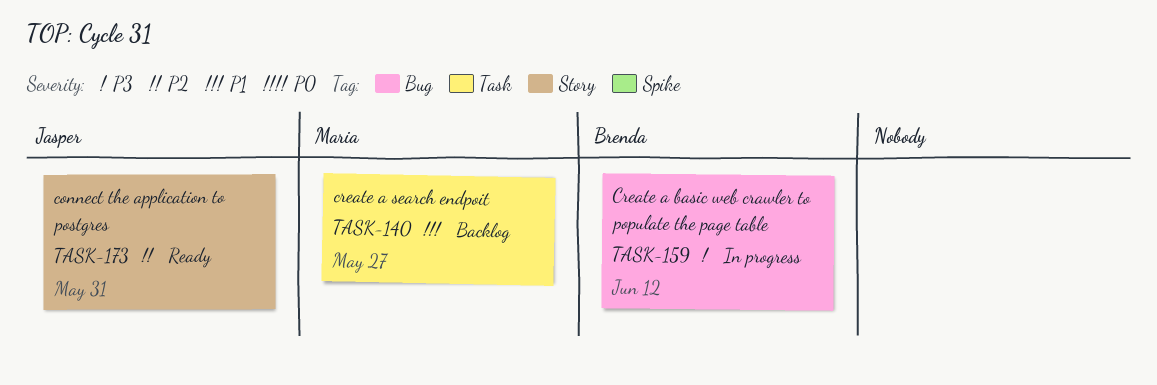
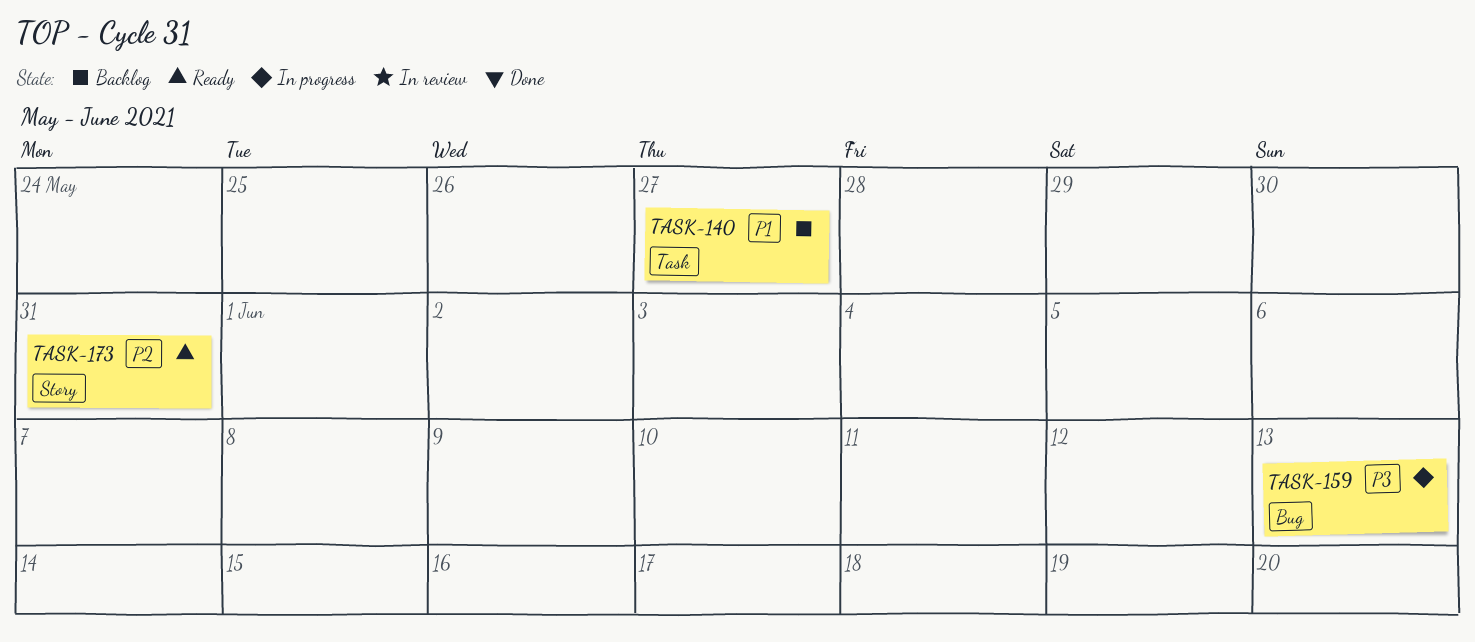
TASK-159, due: Jun 12 -> Jun 13

